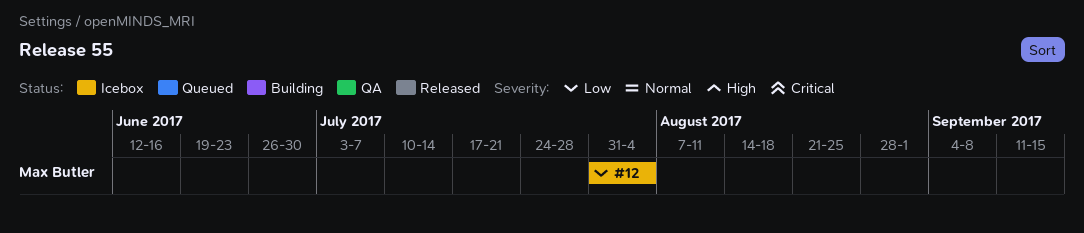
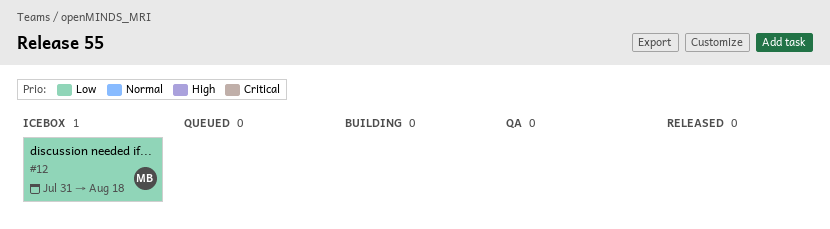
#12, due: Aug 4 -> Aug 18

